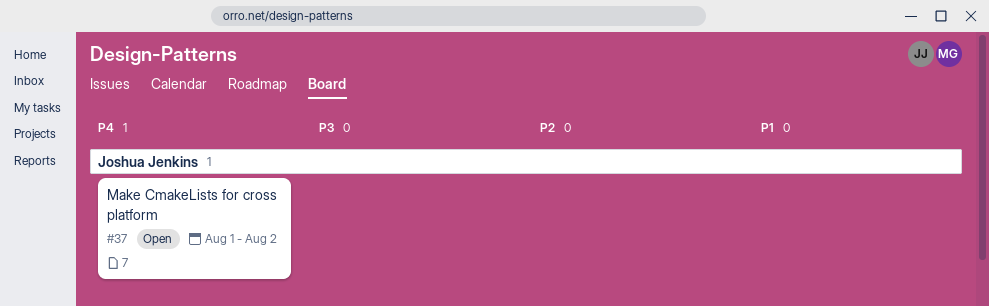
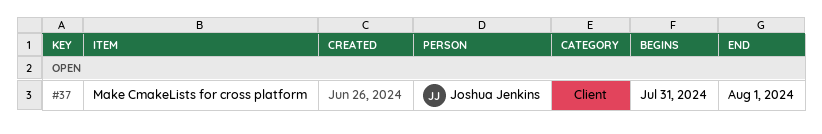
#37, start: Aug 1 -> Jul 31
#37, due: Aug 2 -> Aug 1

